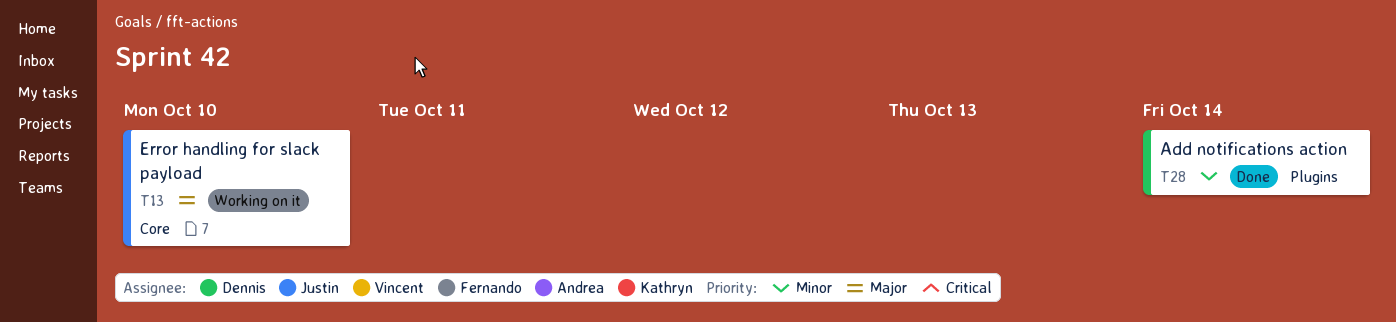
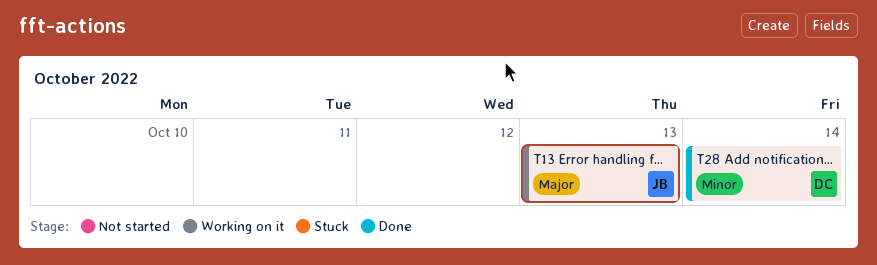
T13, due: Oct 10 -> Oct 13

